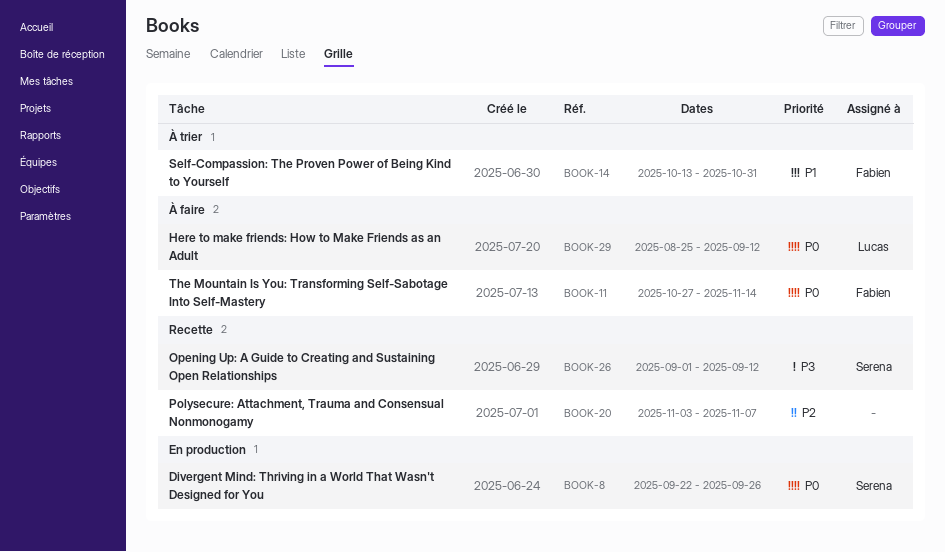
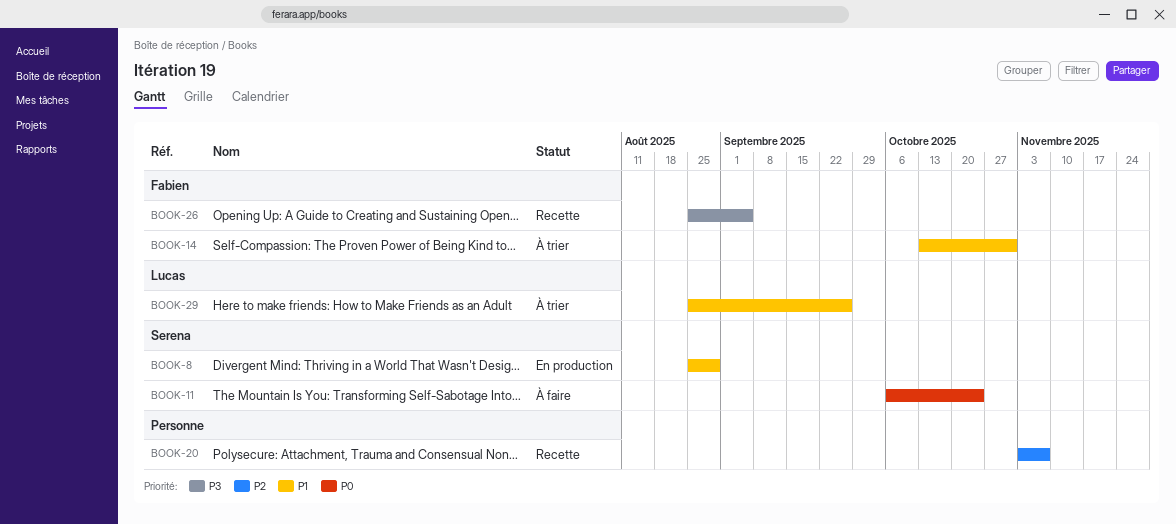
BOOK-8, priority: P0 -> P1
BOOK-8, start: Sep 22 -> Aug 25
BOOK-8, due: Sep 26 -> Aug 29
BOOK-11, owner: Fabien -> Serena
BOOK-11, start: Oct 27 -> Oct 6
BOOK-11, due: Nov 14 -> Oct 24
BOOK-26, owner: Serena -> Fabien
BOOK-26, start: Sep 1 -> Aug 25
BOOK-26, due: Sep 12 -> Sep 5
BOOK-29, status: À faire -> À trier
BOOK-29, priority: P0 -> P1
BOOK-29, due: Sep 12 -> Sep 26

